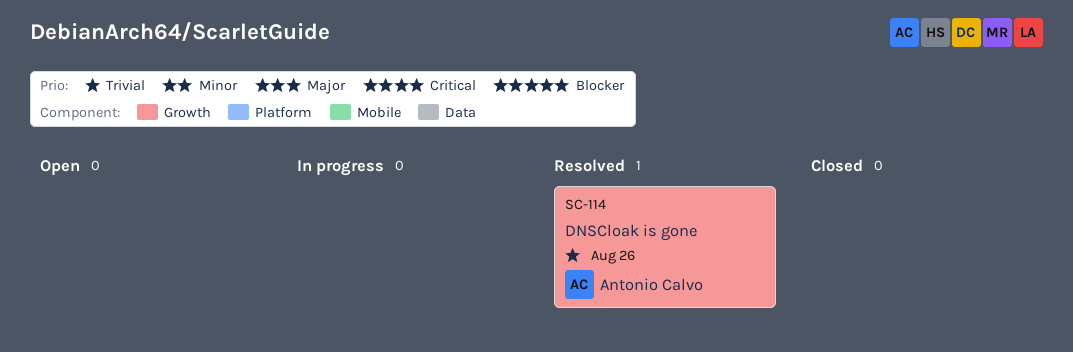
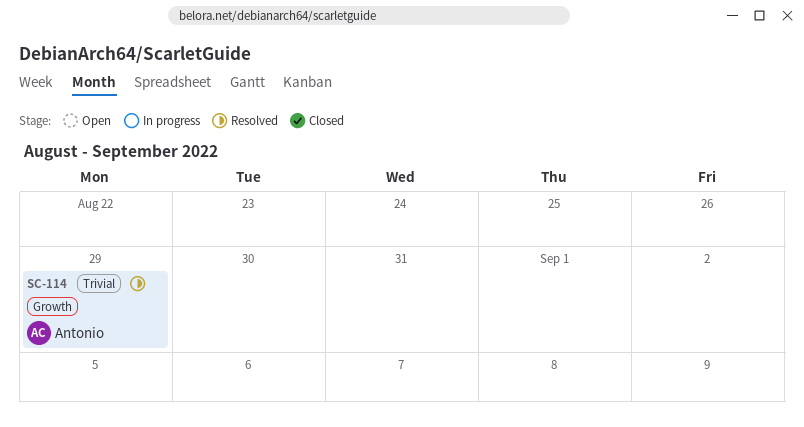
SC-114, due: Aug 26 -> Aug 29

